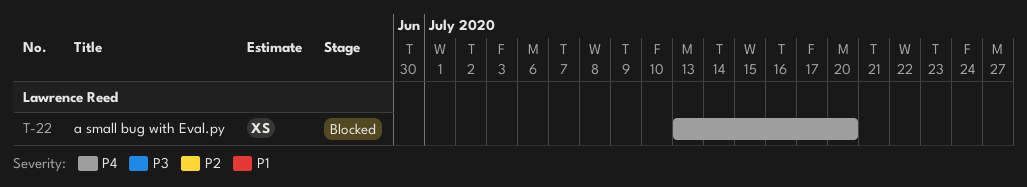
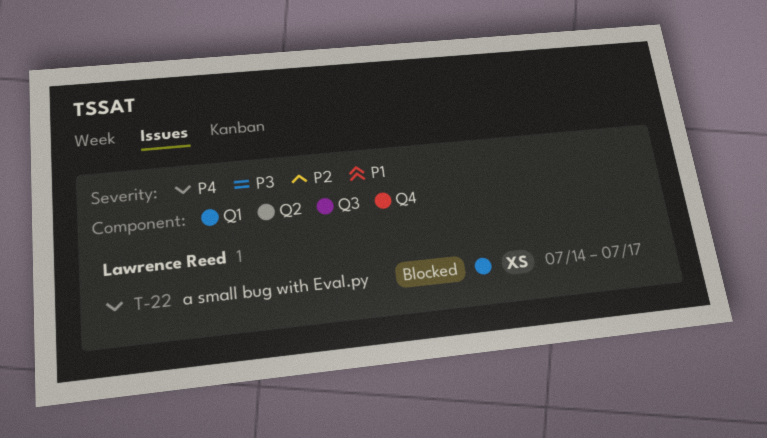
T-22, start: Jul 13 -> Jul 14
T-22, due: Jul 20 -> Jul 17

